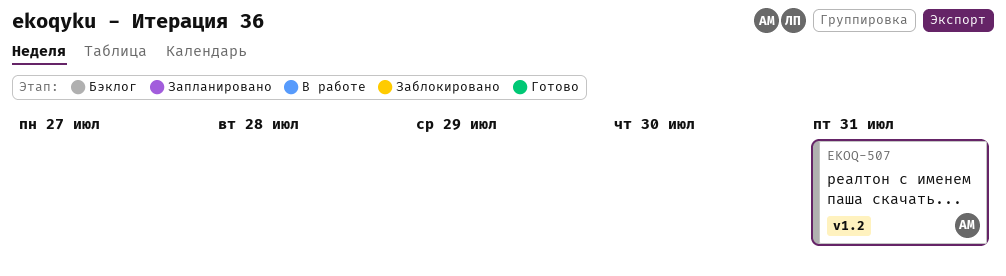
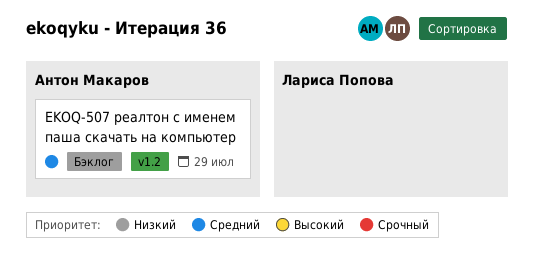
EKOQ-507, due: Jul 31 -> Jul 29

